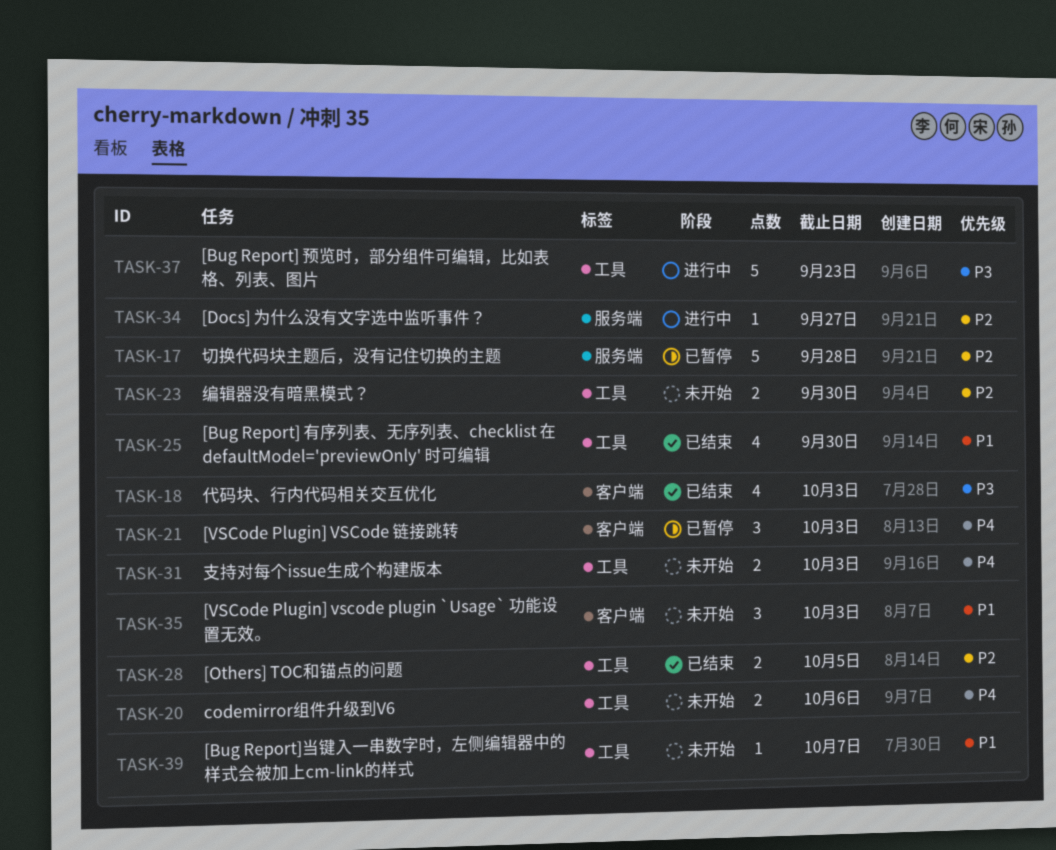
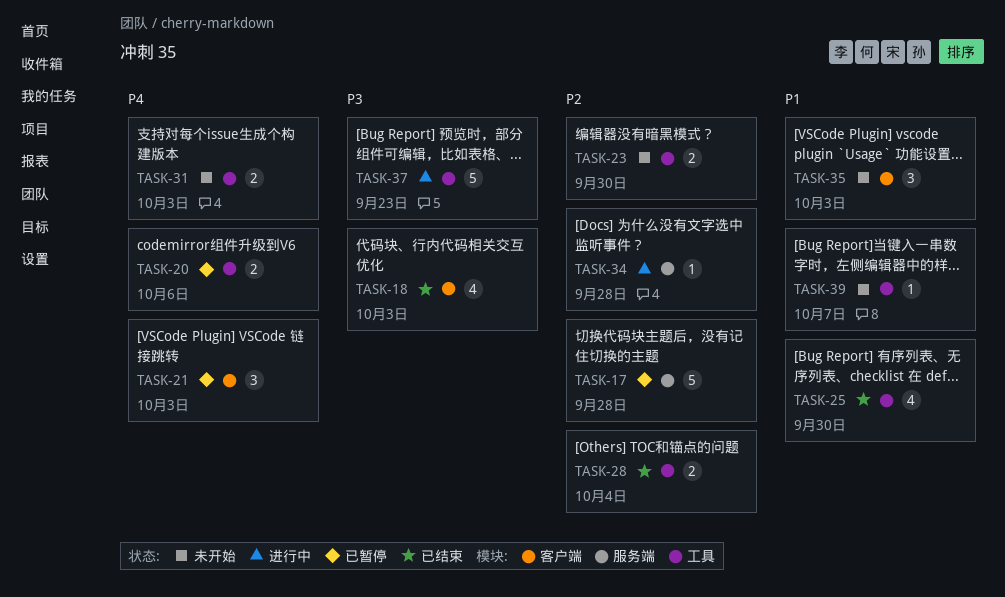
TASK-20, status: 未开始 -> 已暂停
TASK-28, due: Oct 5 -> Oct 4
TASK-34, due: Sep 27 -> Sep 28

